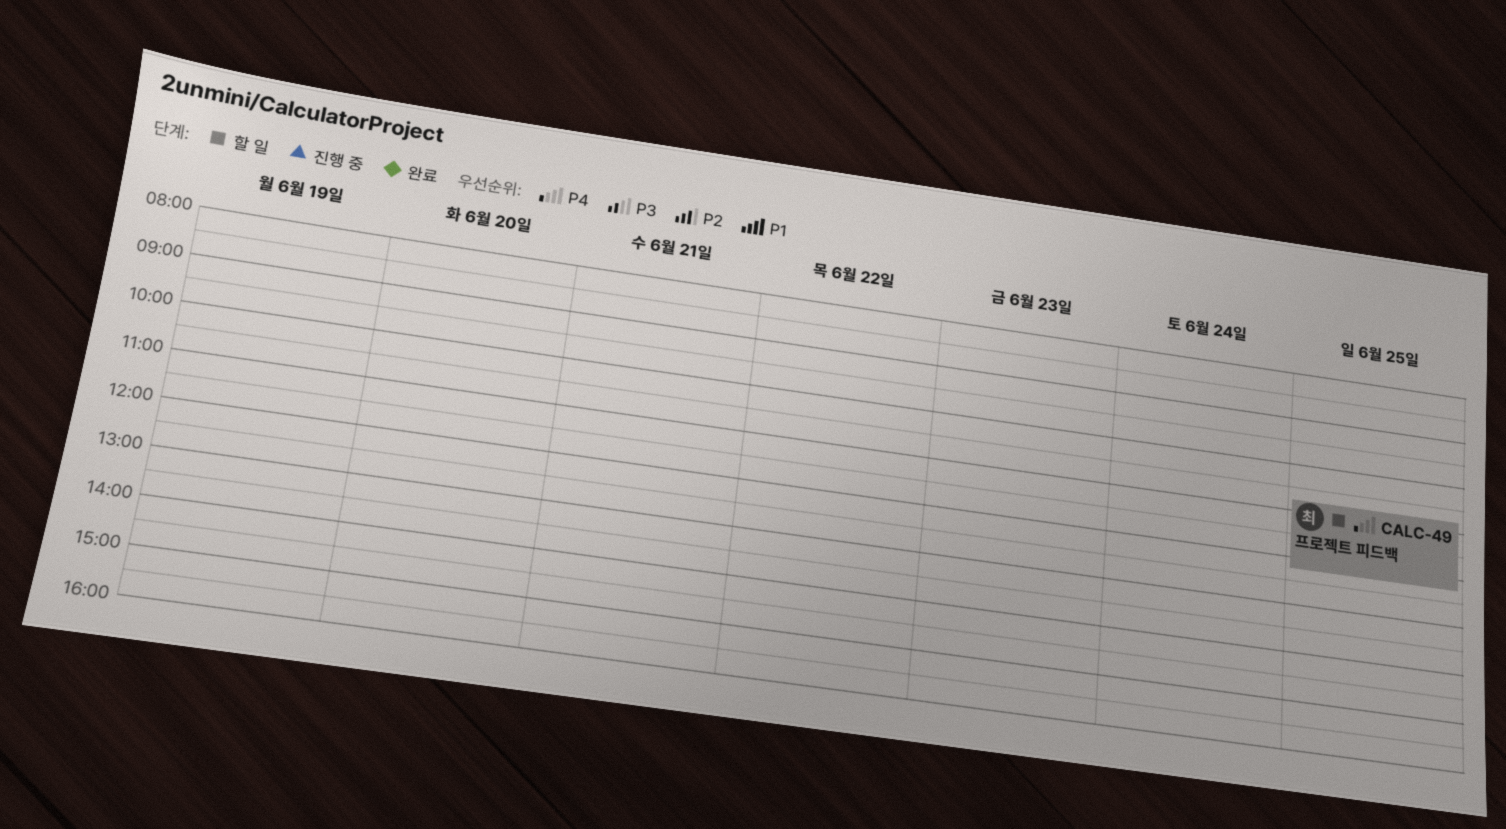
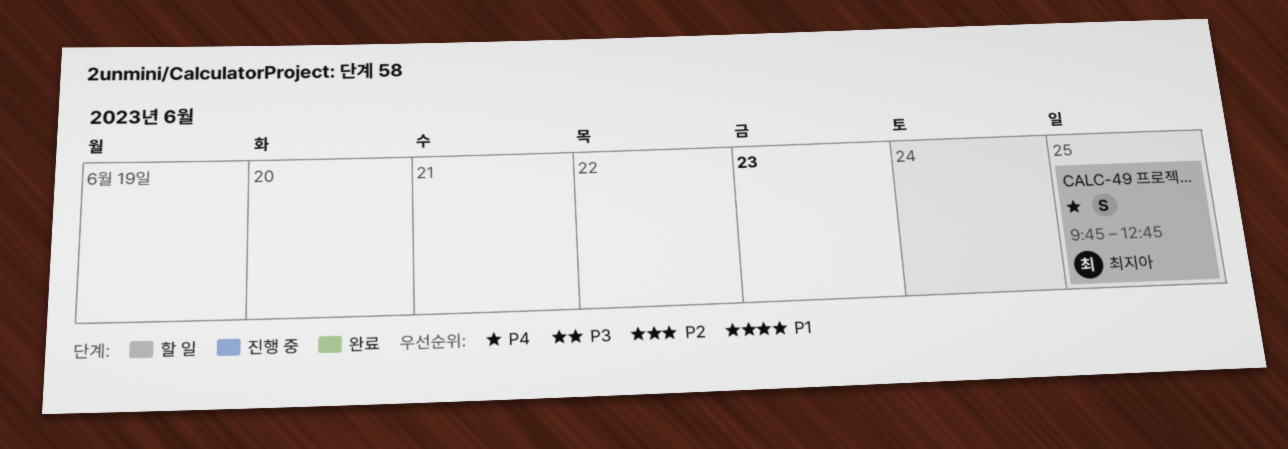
CALC-49, begins: 10:45 -> 09:45
CALC-49, ends: 12:15 -> 12:45

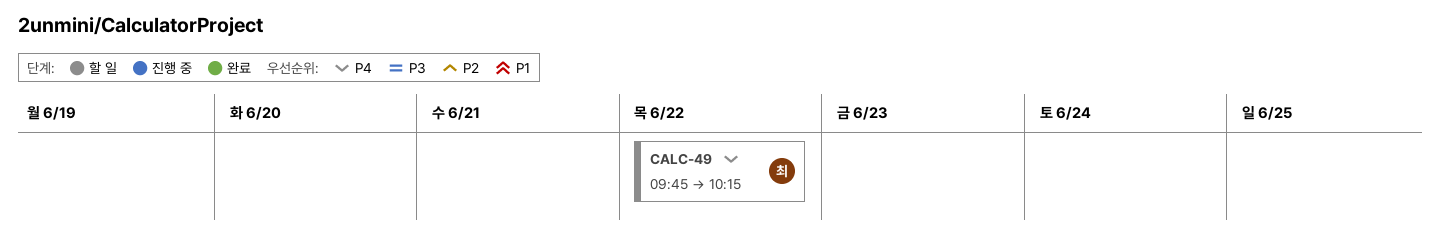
CALC-49, day: Jun 25 -> Jun 22
CALC-49, ends: 12:45 -> 10:15

